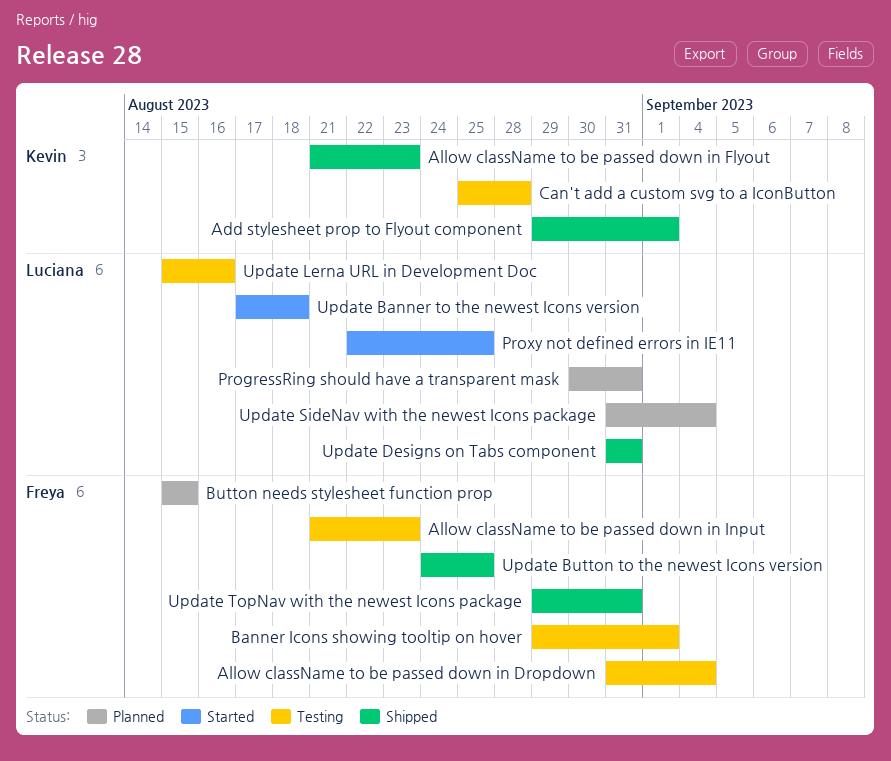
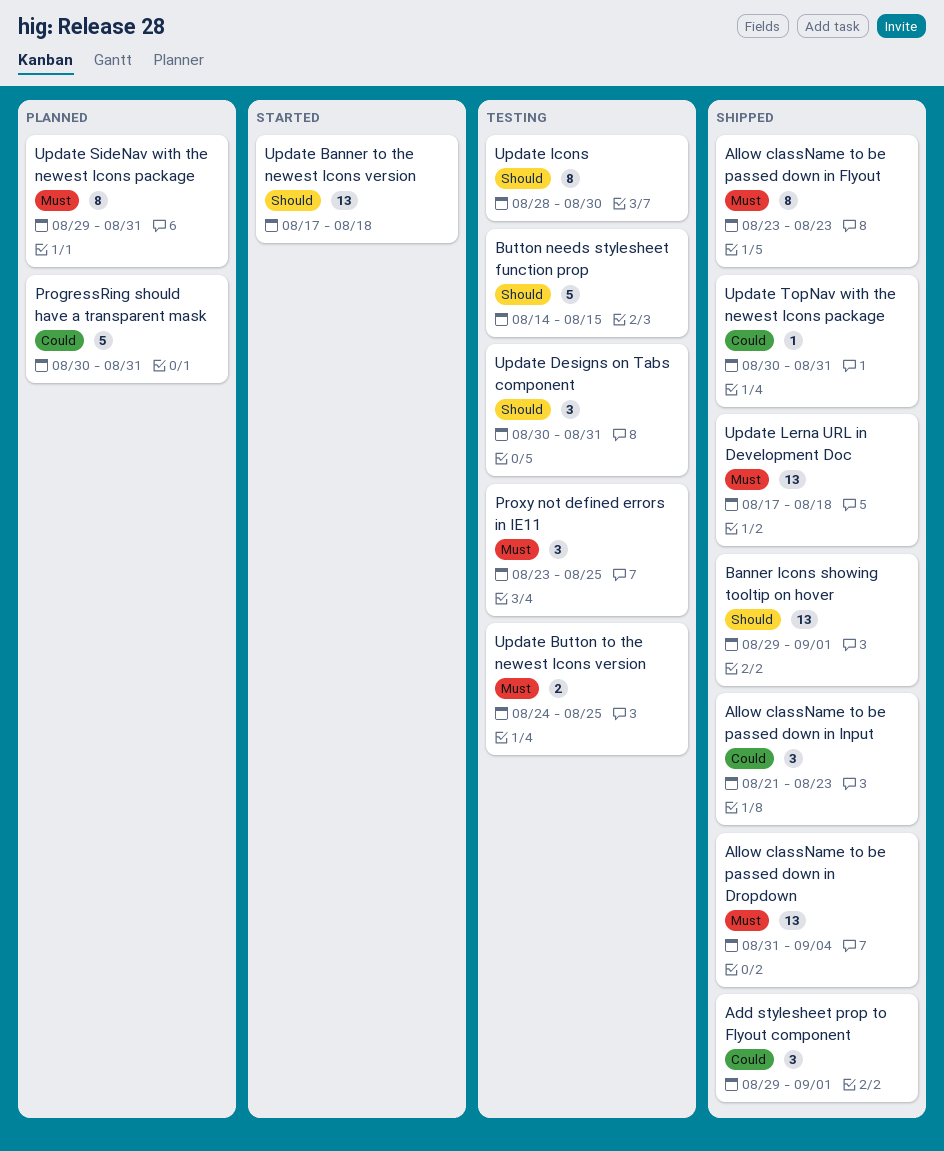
Allow className to be passed down in Dropdown, status: Testing -> Shipped
Allow className to be passed down in Flyout, start: Aug 21 -> Aug 23
Allow className to be passed down in Input, status: Testing -> Shipped
Banner Icons showing tooltip on hover, status: Testing -> Shipped
Button needs stylesheet function prop, status: Planned -> Testing
Button needs stylesheet function prop, start: Aug 15 -> Aug 14
Can't add a custom svg to a IconButton: present -> none
Proxy not defined errors in IE11, status: Started -> Testing
Proxy not defined errors in IE11, start: Aug 22 -> Aug 23
Update Button to the newest Icons version, status: Shipped -> Testing
Update Designs on Tabs component, status: Shipped -> Testing
Update Designs on Tabs component, start: Aug 31 -> Aug 30
Update Icons: none -> present
Update Lerna URL in Development Doc, status: Testing -> Shipped
Update Lerna URL in Development Doc, start: Aug 15 -> Aug 17
Update Lerna URL in Development Doc, due: Aug 16 -> Aug 18
Update SideNav with the newest Icons package, start: Aug 31 -> Aug 29
Update SideNav with the newest Icons package, due: Sep 4 -> Aug 31
Update TopNav with the newest Icons package, start: Aug 29 -> Aug 30

